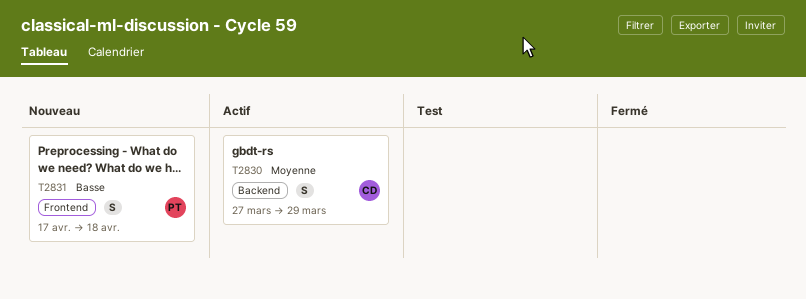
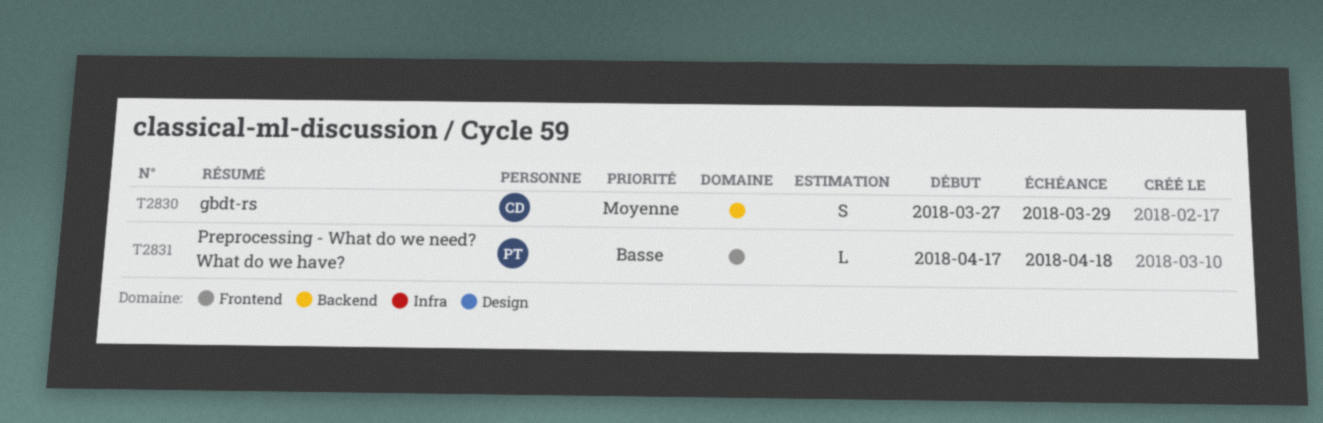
T2831, estimate: S -> L

